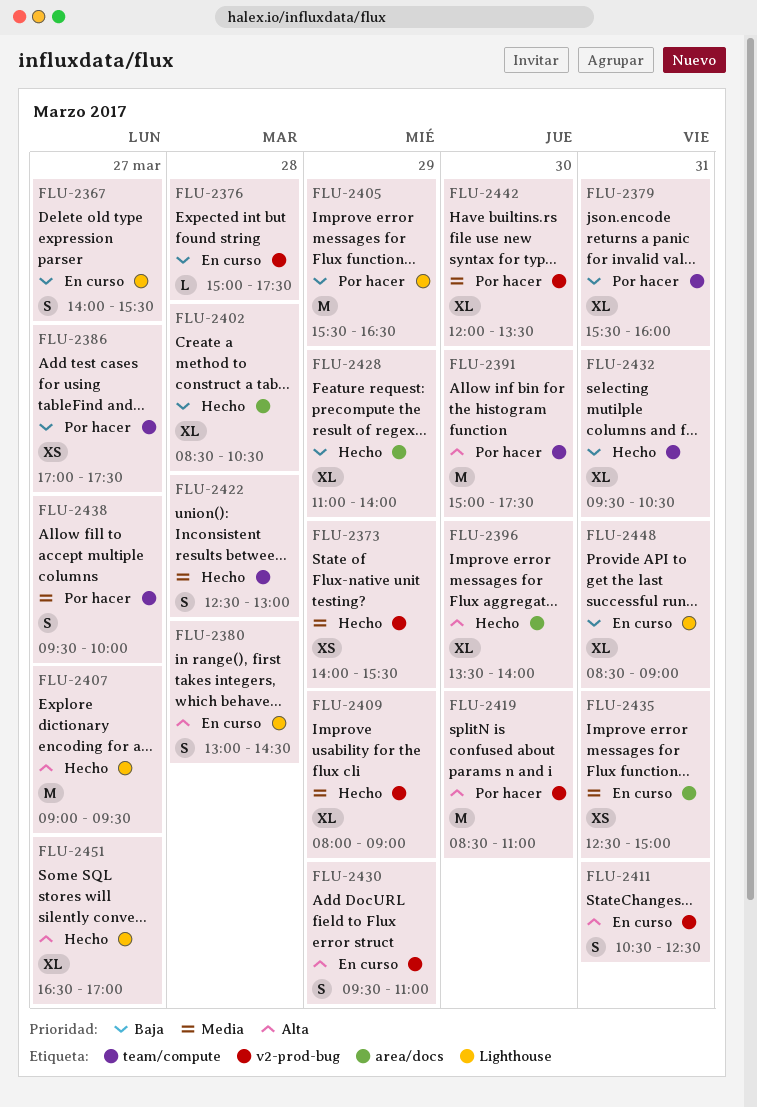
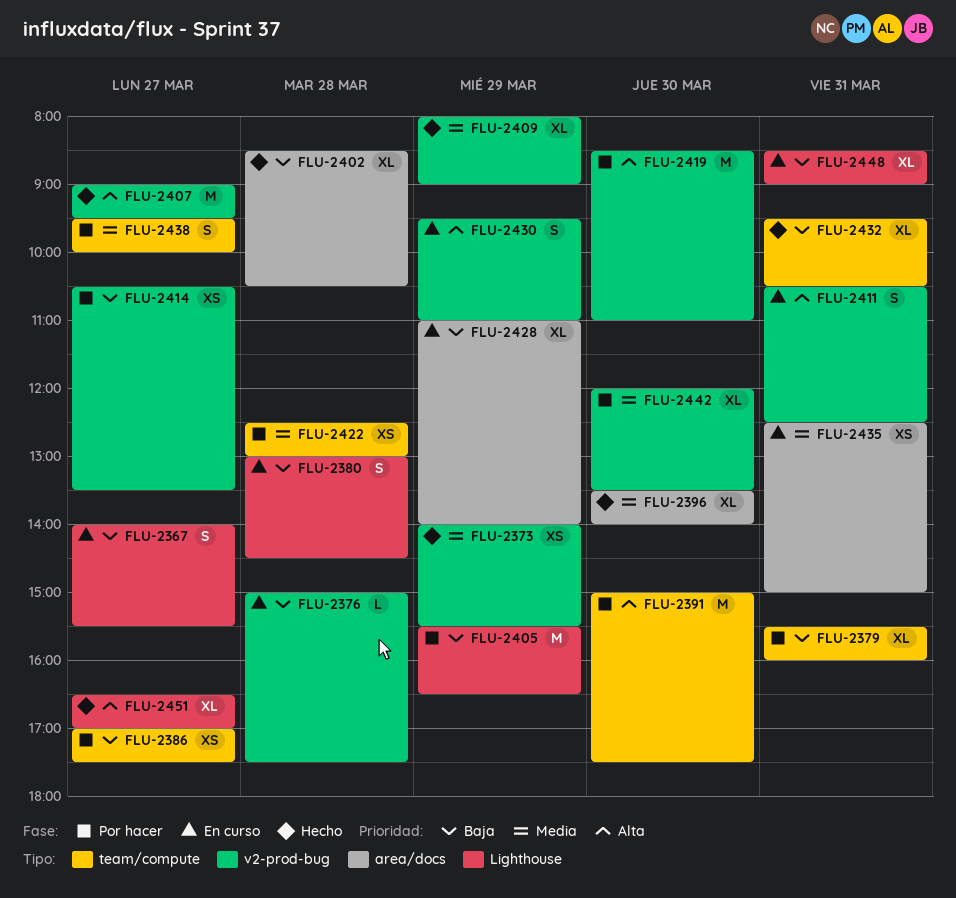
FLU-2380, priority: Alta -> Baja
FLU-2396, priority: Alta -> Media
FLU-2407, label: Lighthouse -> v2-prod-bug
FLU-2414: none -> present
FLU-2422, status: Hecho -> Por hacer
FLU-2422, estimate: S -> XS
FLU-2428, status: Hecho -> En curso

